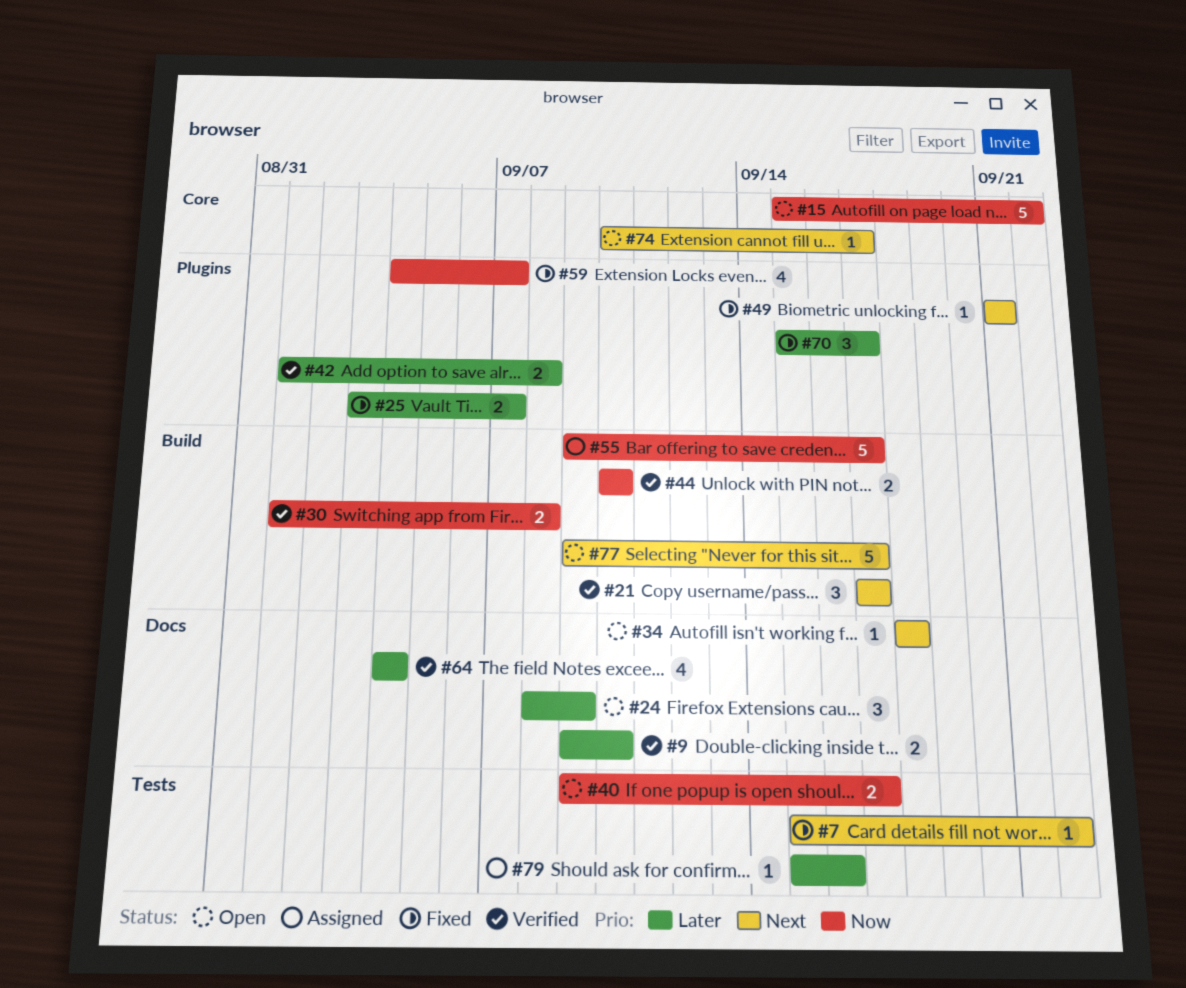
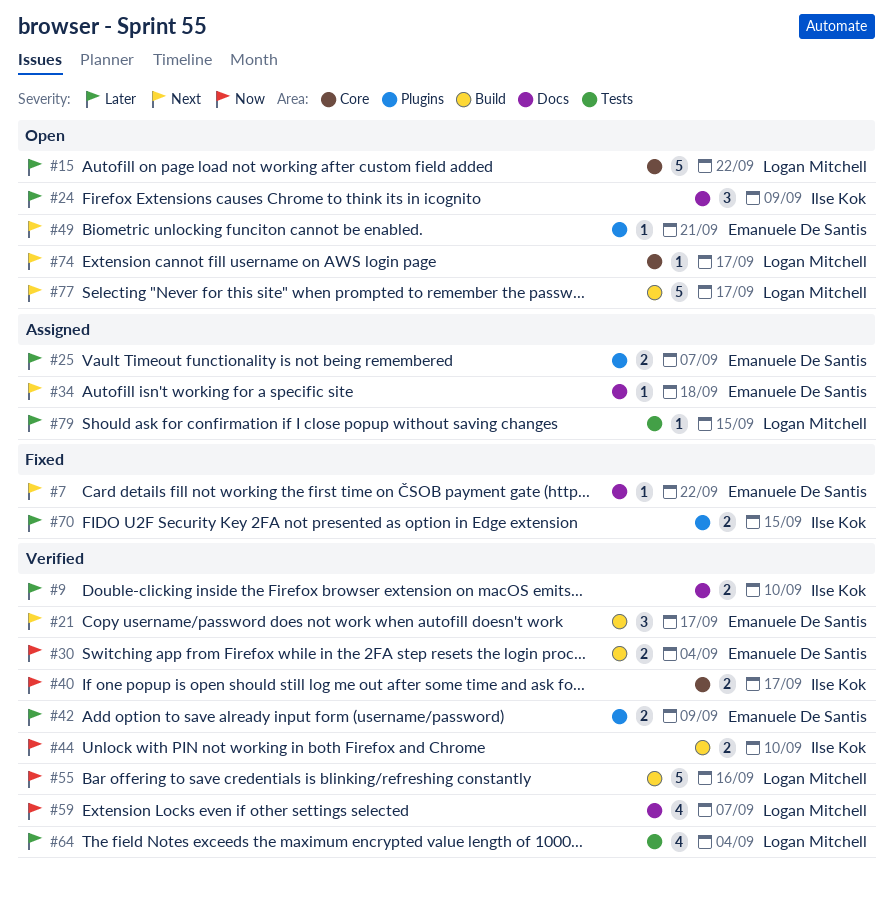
#7, label: Tests -> Docs
#15, priority: Now -> Later
#25, status: Fixed -> Assigned
#30, due: Sep 8 -> Sep 4
#34, status: Open -> Assigned
#40, status: Open -> Verified
#40, label: Tests -> Core
#42, due: Sep 8 -> Sep 9
#49, status: Fixed -> Open
#55, status: Assigned -> Verified
#55, due: Sep 17 -> Sep 16
#59, status: Fixed -> Verified
#59, label: Plugins -> Docs
#64, label: Docs -> Tests
#70, estimate: 3 -> 2
#70, due: Sep 17 -> Sep 15
#79, due: Sep 16 -> Sep 15

